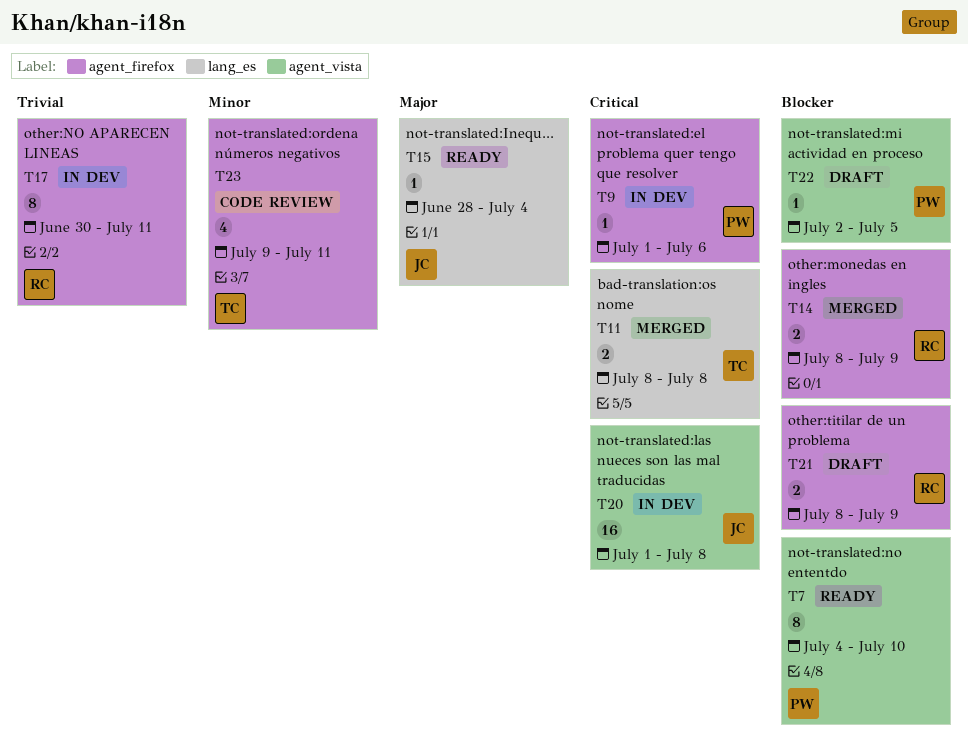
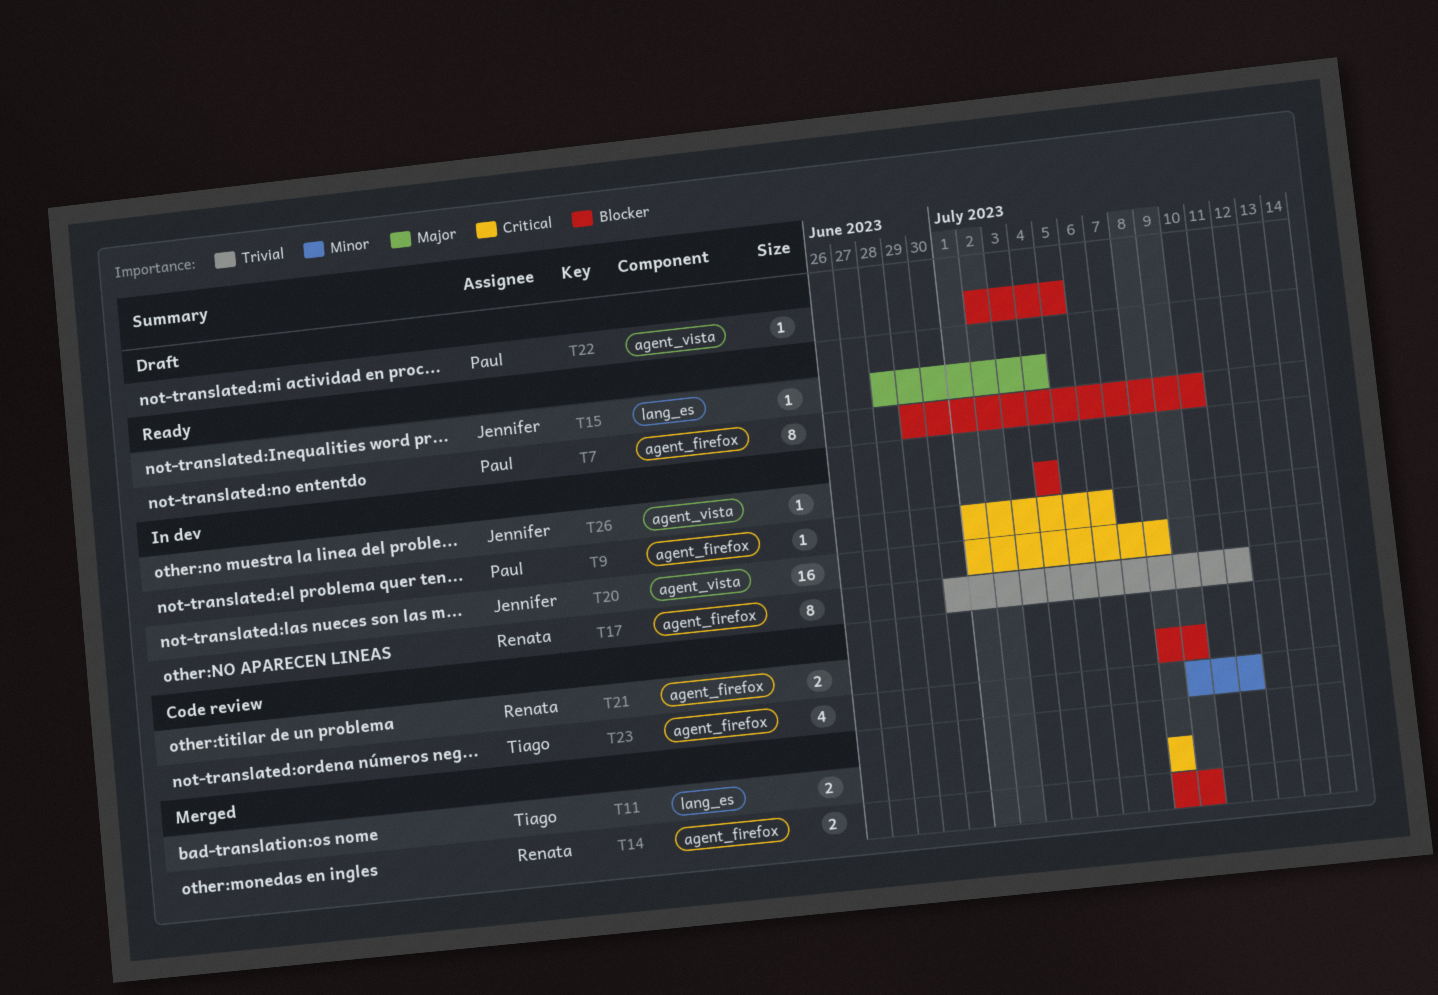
T7, label: agent_vista -> agent_firefox
T7, start: Jul 4 -> Jun 29
T21, status: Draft -> Code review
T26: none -> present

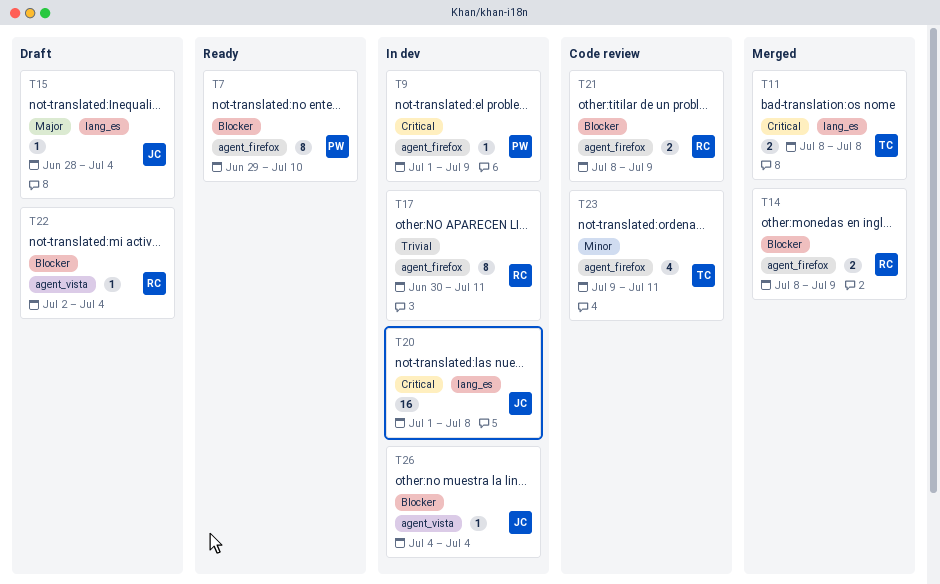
T9, due: Jul 6 -> Jul 9
T15, status: Ready -> Draft
T20, label: agent_vista -> lang_es
T22, owner: Paul -> Renata
T22, due: Jul 5 -> Jul 4

